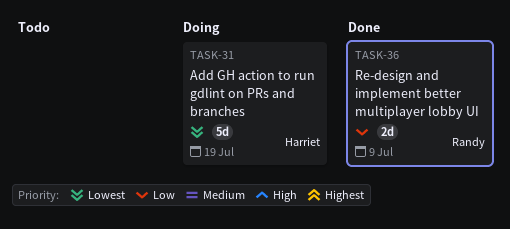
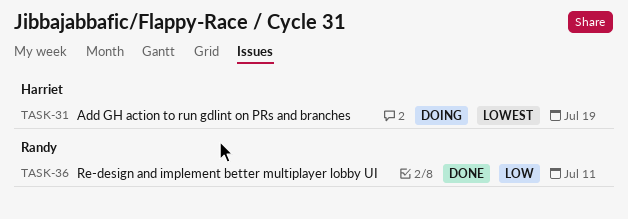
TASK-36, due: Jul 9 -> Jul 11

